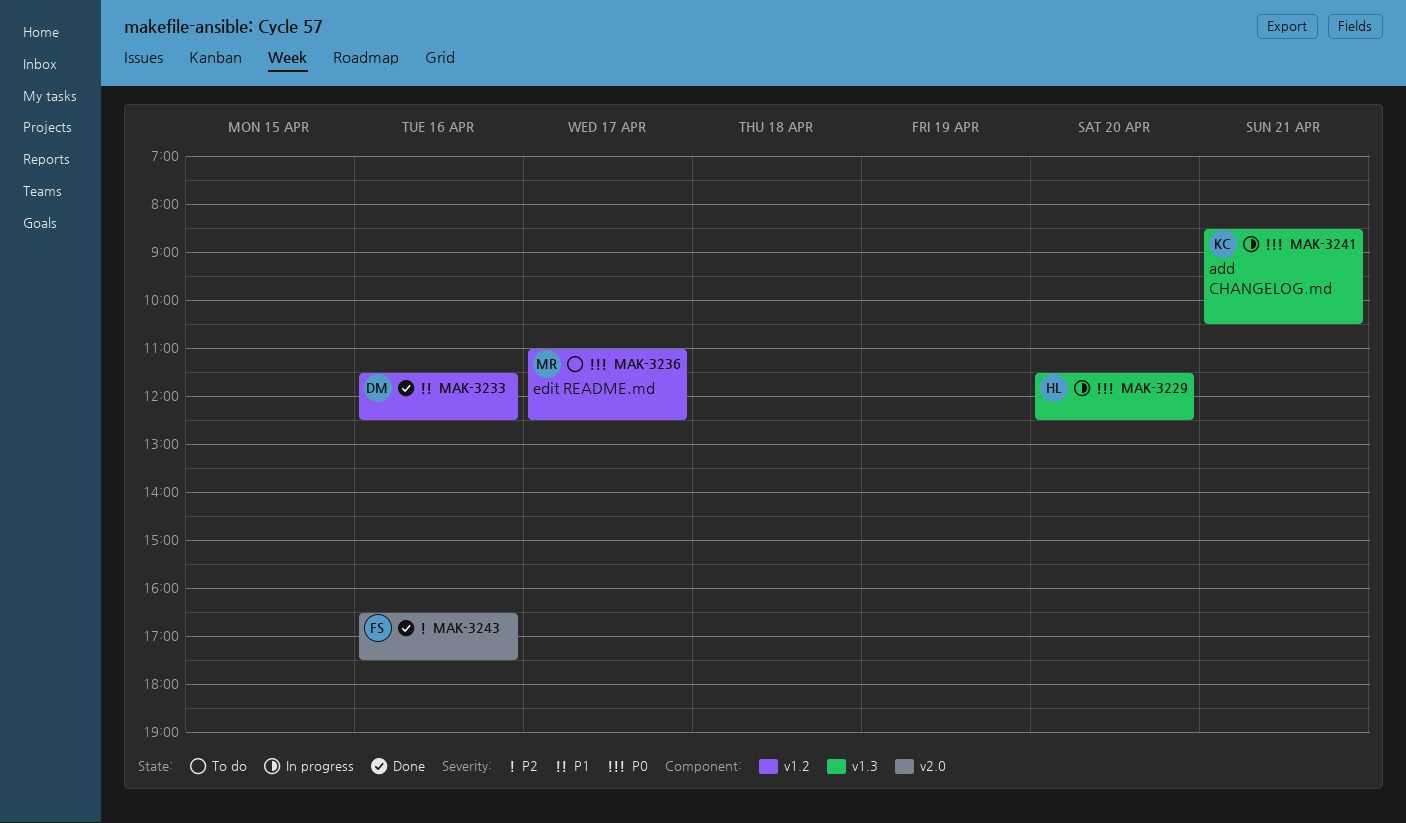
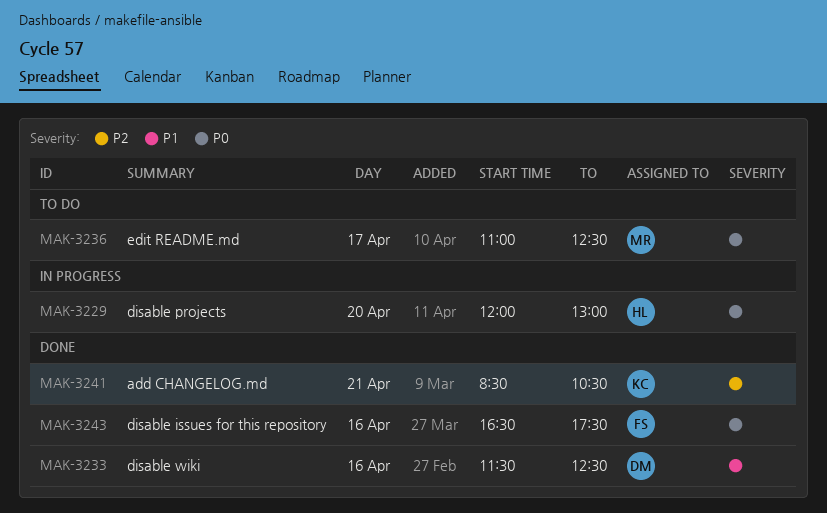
MAK-3229, begins: 11:30 -> 12:00
MAK-3229, ends: 12:30 -> 13:00
MAK-3241, status: In progress -> Done
MAK-3241, priority: P0 -> P2
MAK-3243, priority: P2 -> P0

